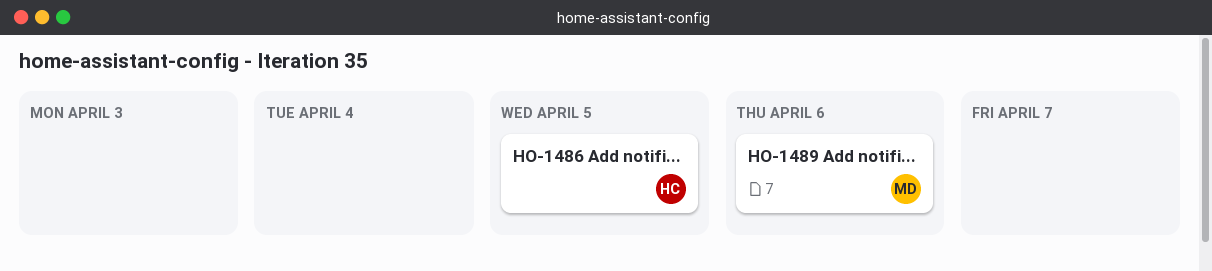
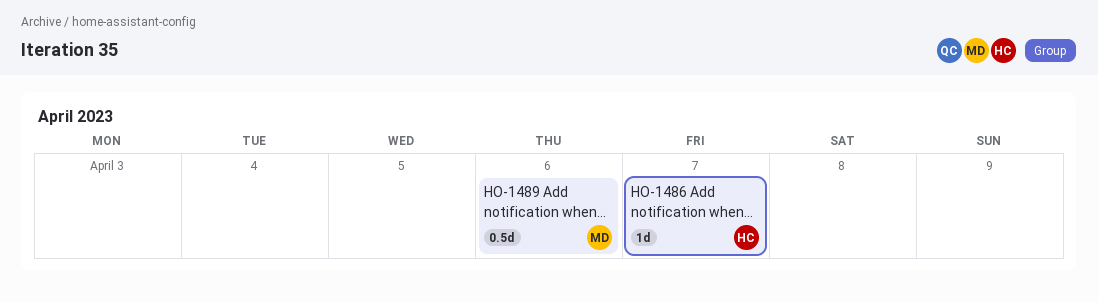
HO-1486, due: Apr 5 -> Apr 7

